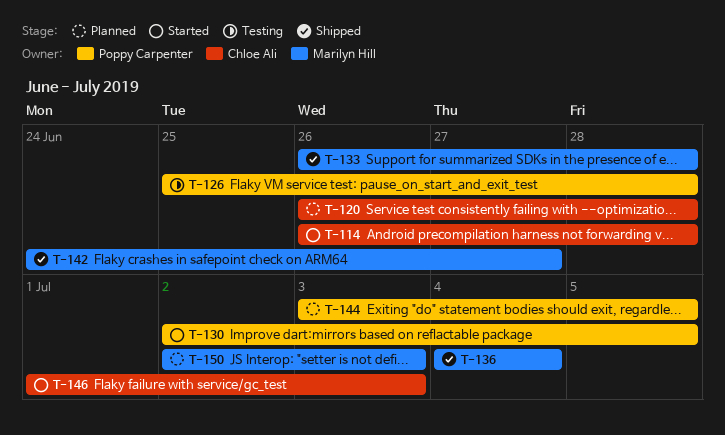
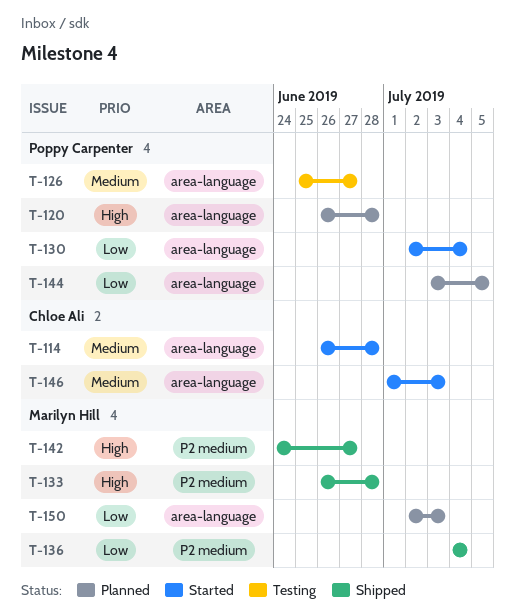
T-120, owner: Chloe Ali -> Poppy Carpenter
T-126, due: Jun 28 -> Jun 27
T-130, due: Jul 5 -> Jul 4

